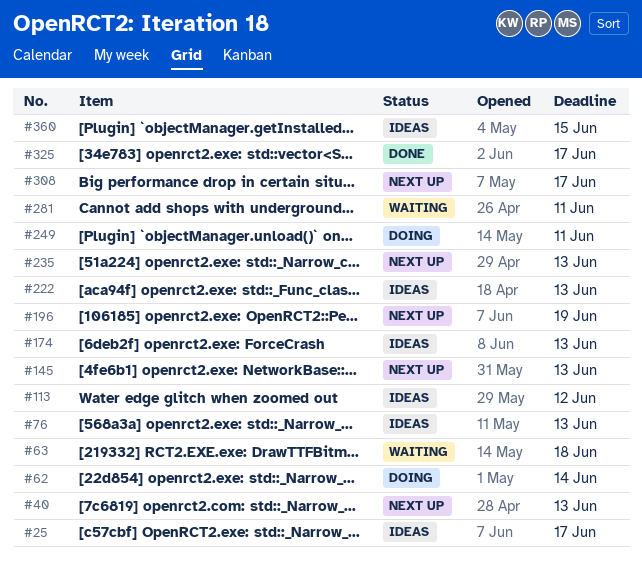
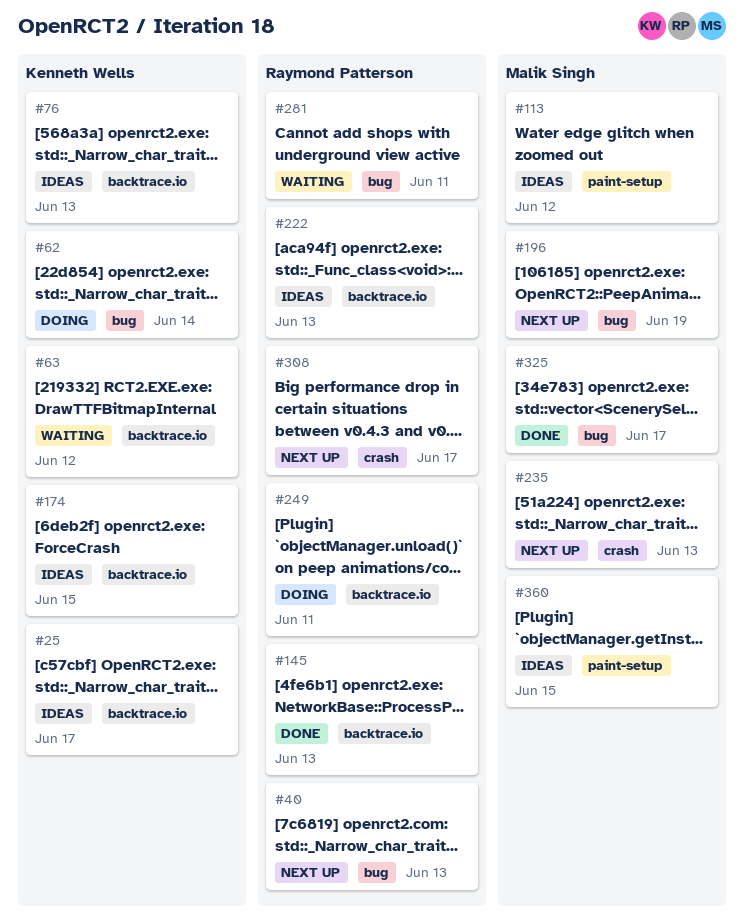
#63, due: Jun 18 -> Jun 12
#145, status: Next up -> Done
#174, due: Jun 13 -> Jun 15

